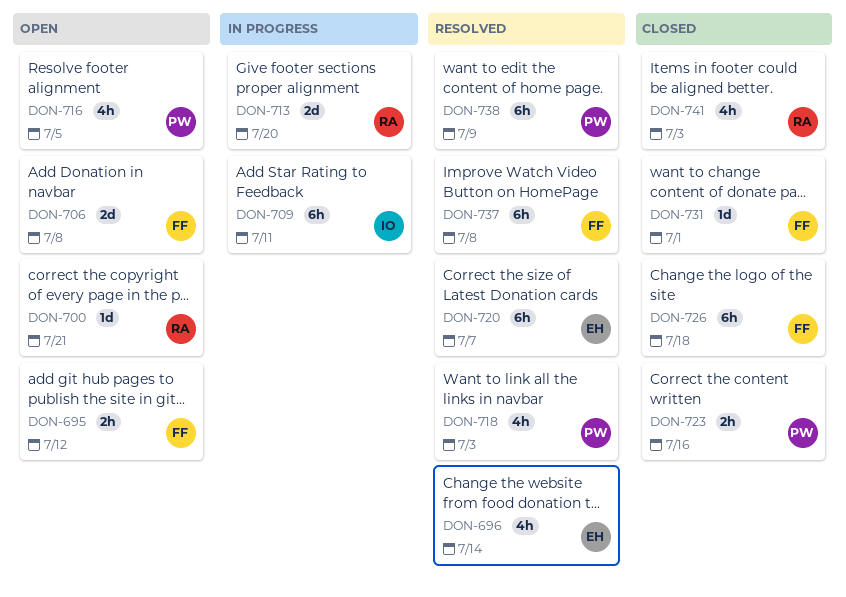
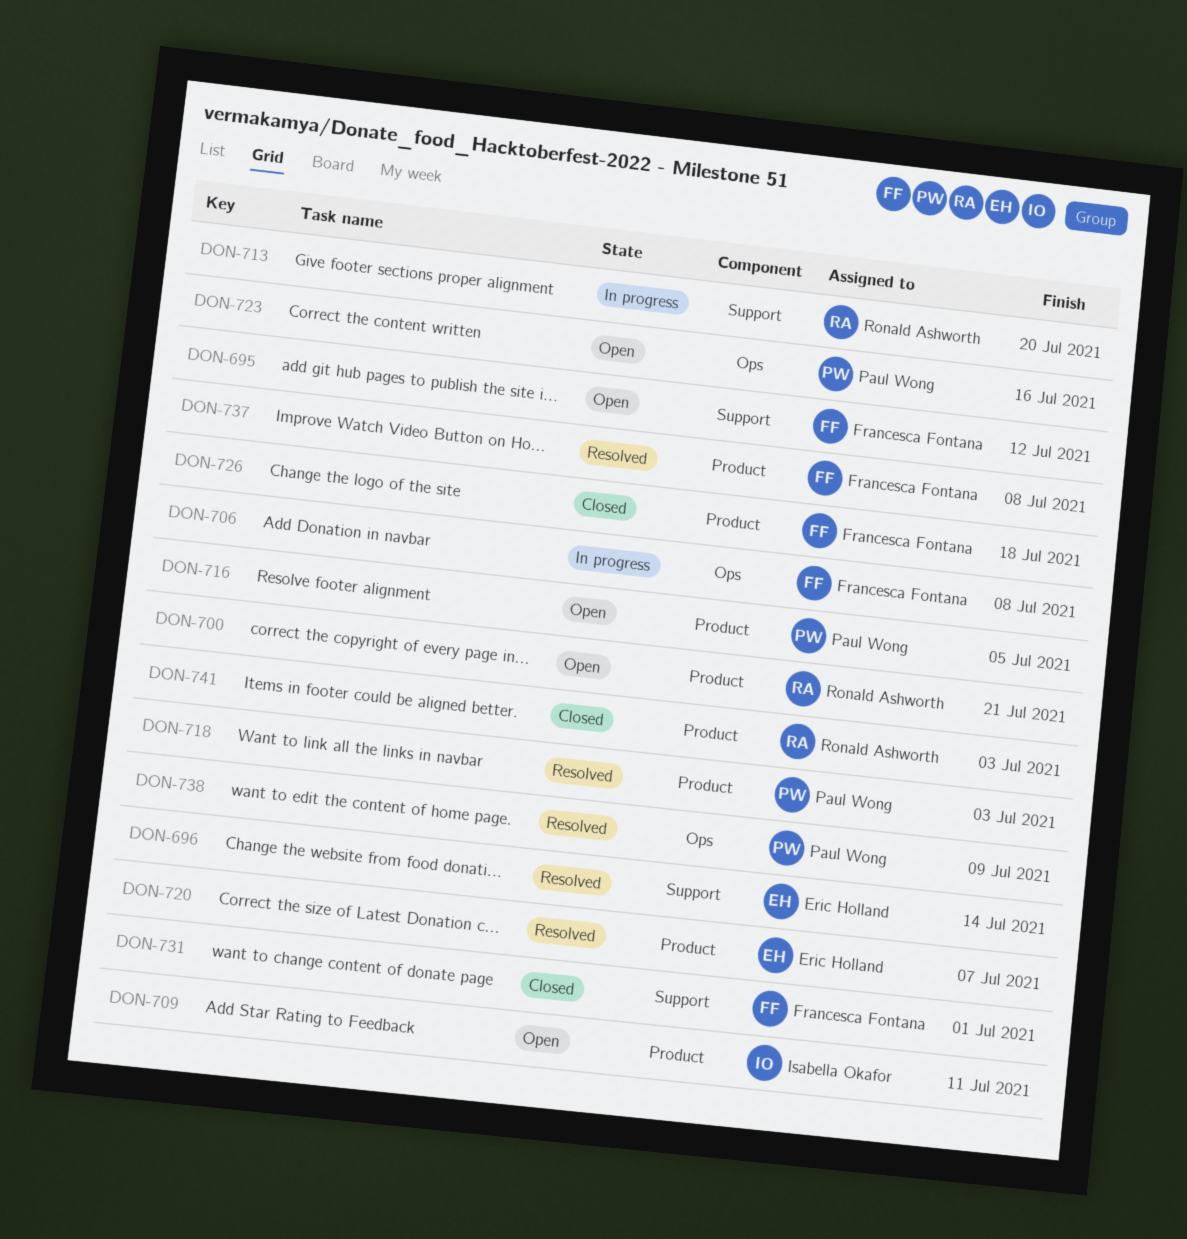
DON-706, status: Open -> In progress
DON-709, status: In progress -> Open
DON-723, status: Closed -> Open

